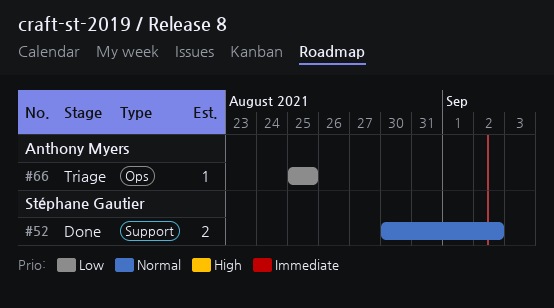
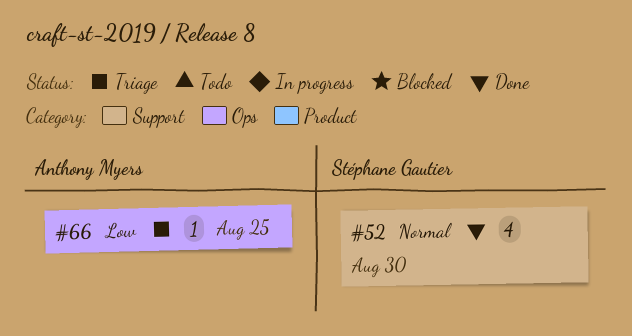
#52, estimate: 2 -> 4
#52, due: Sep 2 -> Aug 30

